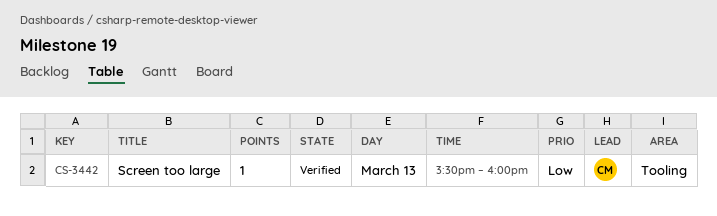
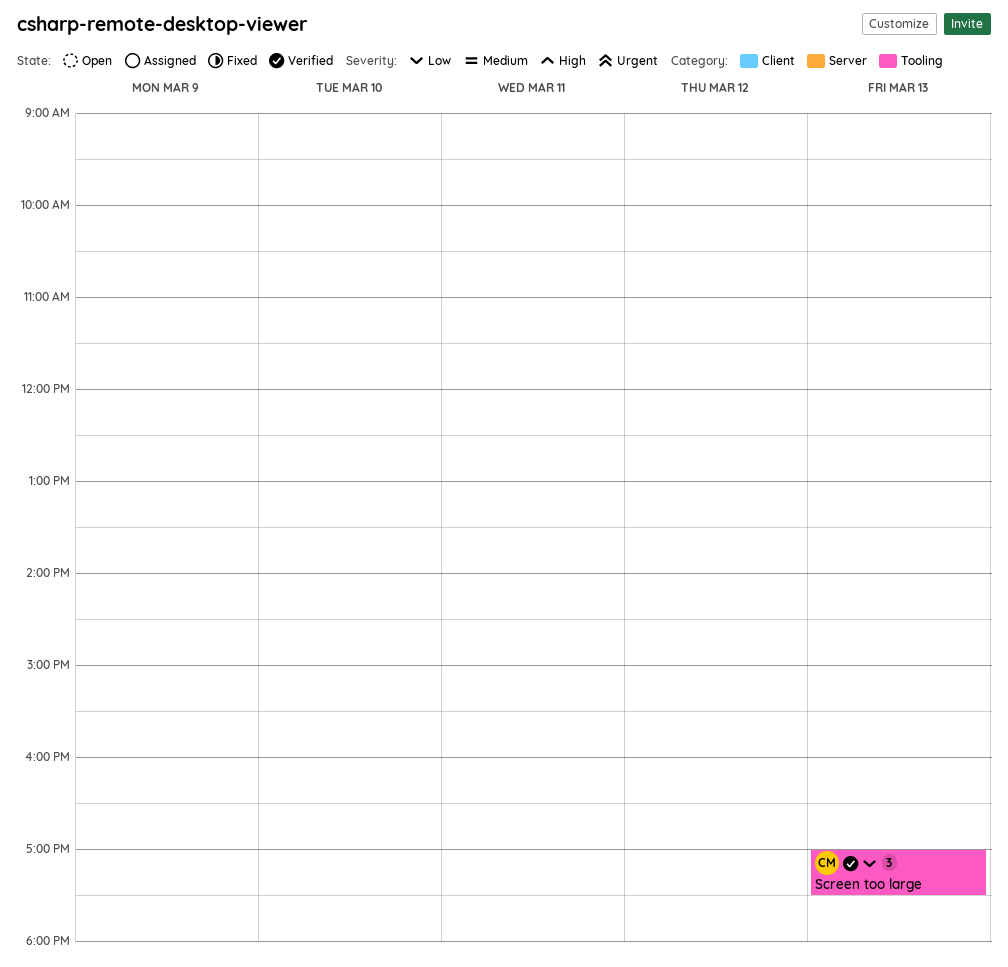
Screen too large, estimate: 1 -> 3
Screen too large, begins: 15:30 -> 17:00
Screen too large, ends: 16:00 -> 17:30

